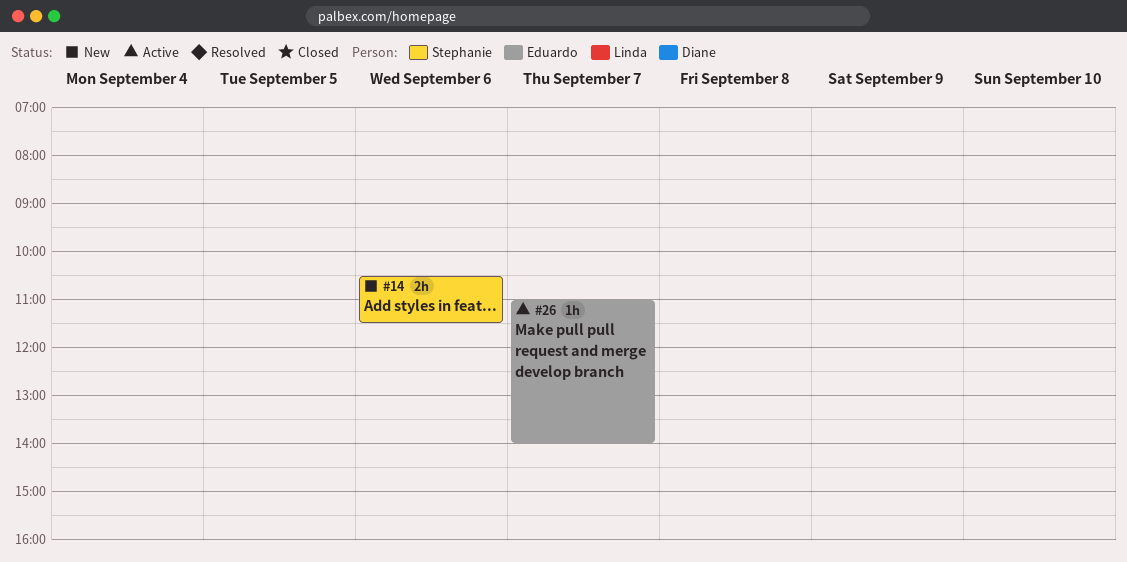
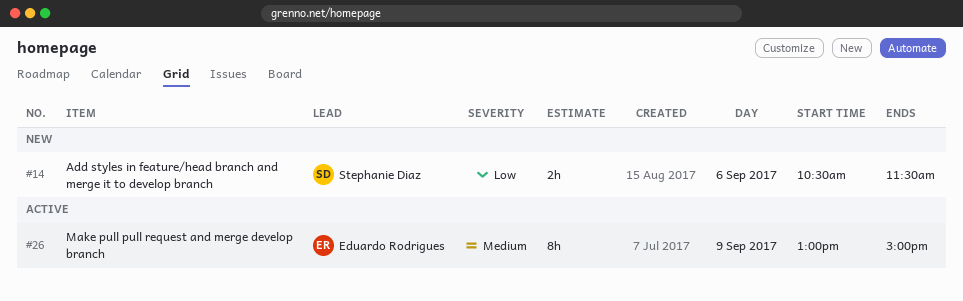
#26, estimate: 1h -> 8h
#26, day: Sep 7 -> Sep 9
#26, begins: 11:00 -> 13:00
#26, ends: 14:00 -> 15:00

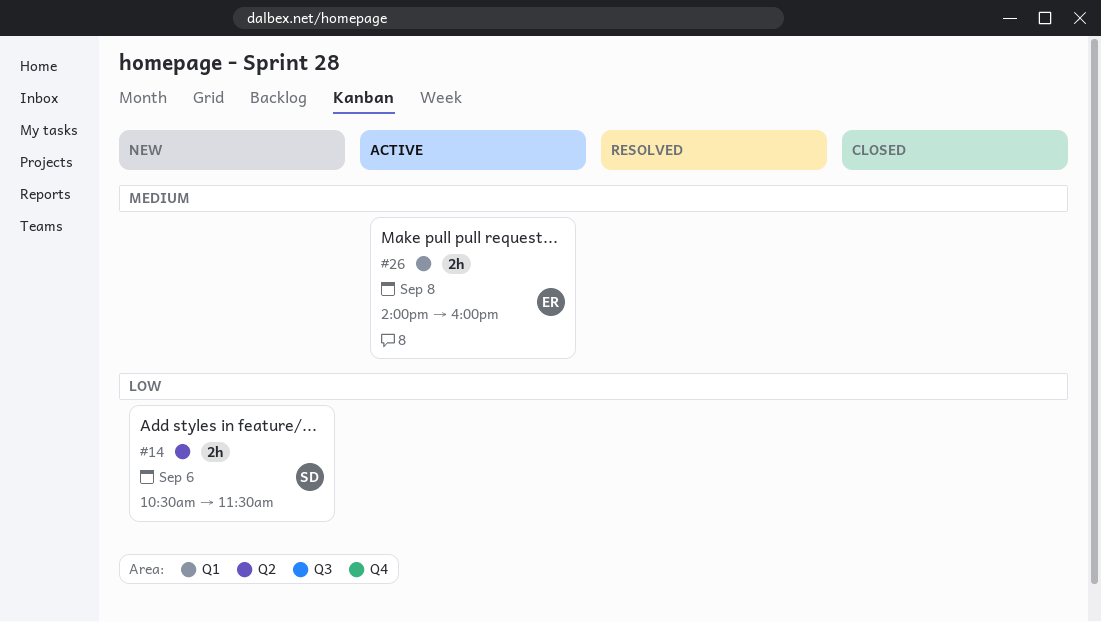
#26, estimate: 8h -> 2h
#26, day: Sep 9 -> Sep 8
#26, begins: 13:00 -> 14:00
#26, ends: 15:00 -> 16:00

